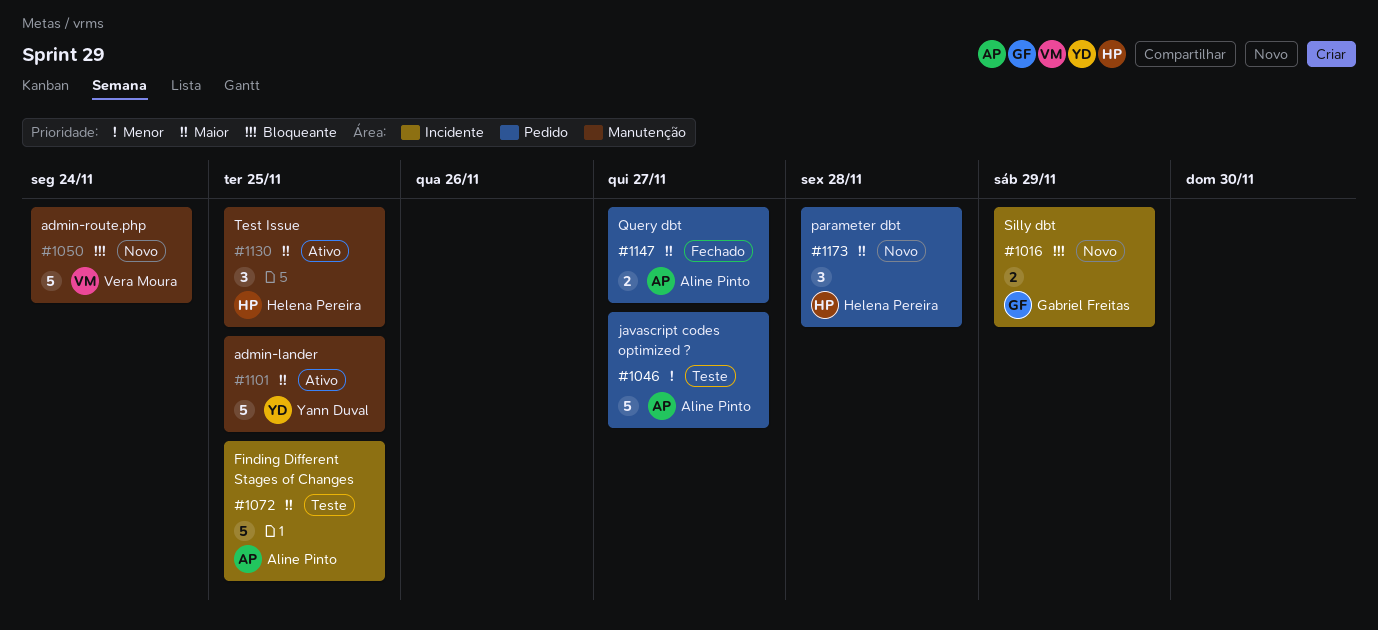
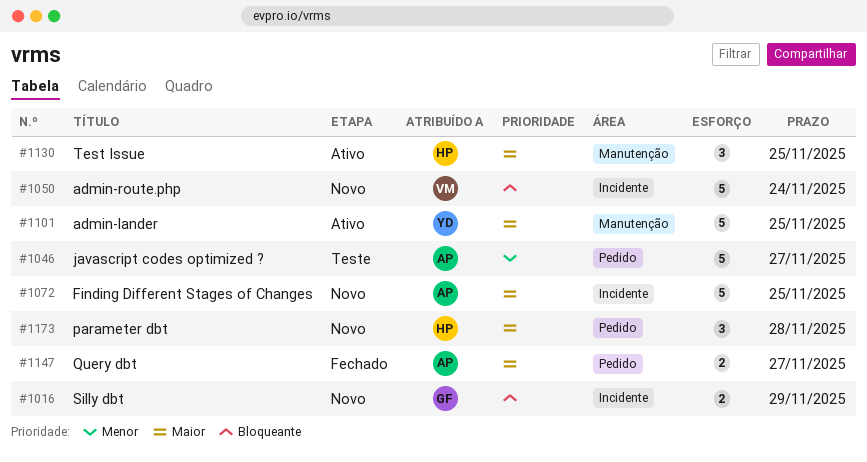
#1050, label: Manutenção -> Incidente
#1072, status: Teste -> Novo

